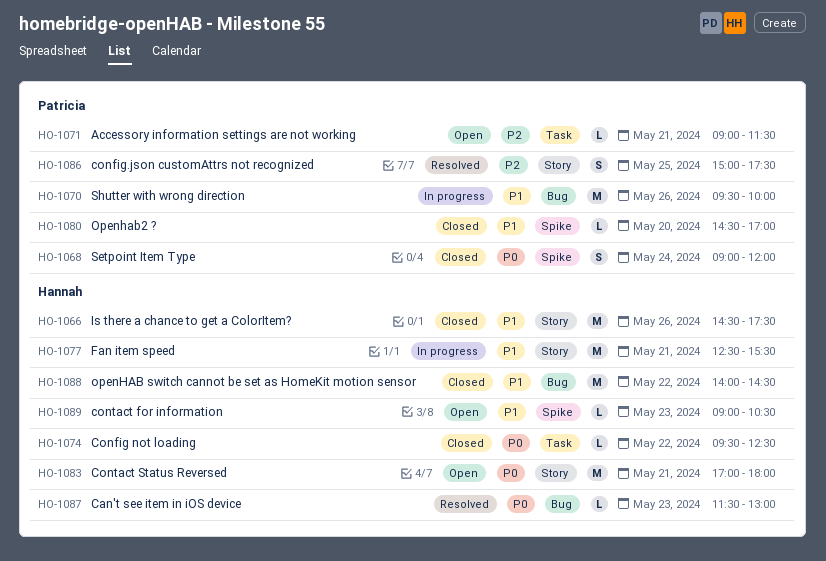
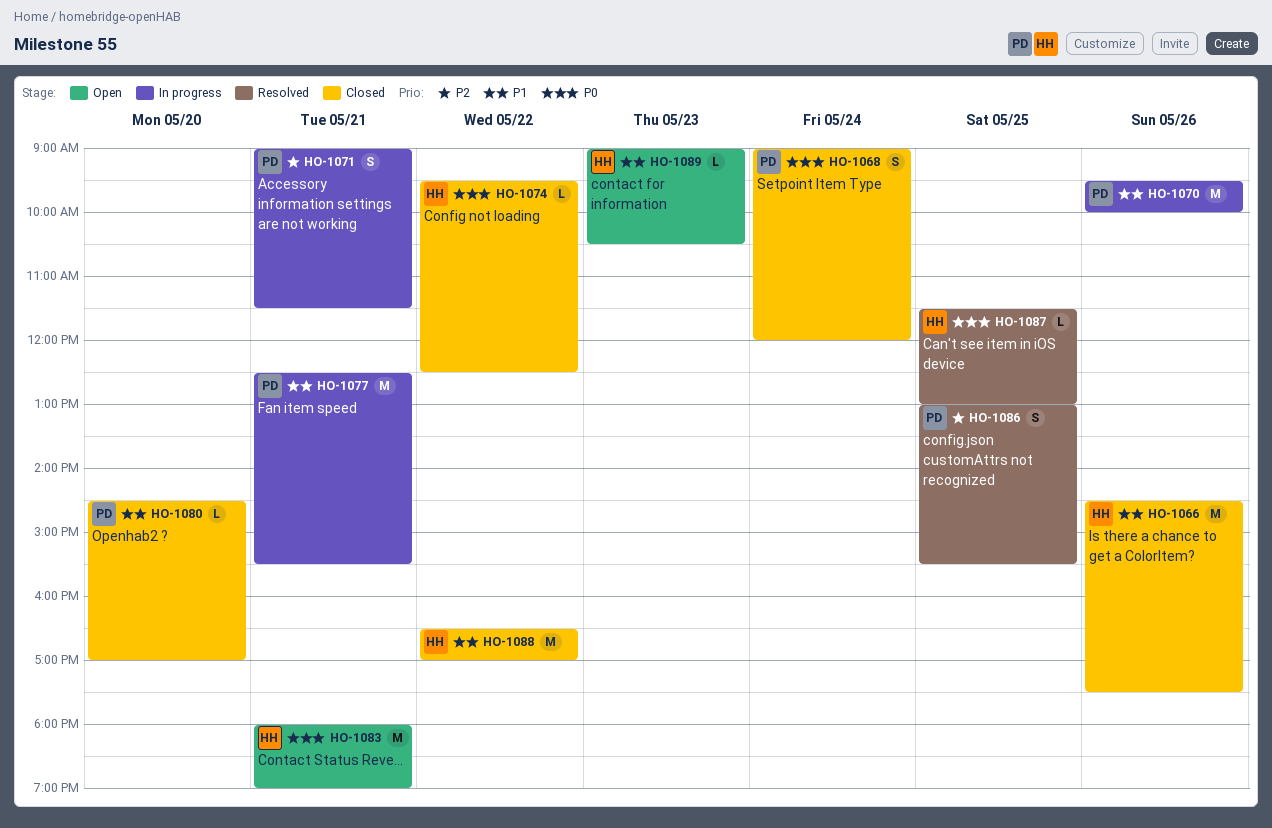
HO-1071, status: Open -> In progress
HO-1071, estimate: L -> S
HO-1077, owner: Hannah -> Patricia
HO-1083, begins: 17:00 -> 18:00
HO-1083, ends: 18:00 -> 19:00
HO-1086, begins: 15:00 -> 13:00
HO-1086, ends: 17:30 -> 15:30
HO-1087, day: May 23 -> May 25
HO-1088, begins: 14:00 -> 16:30
HO-1088, ends: 14:30 -> 17:00

